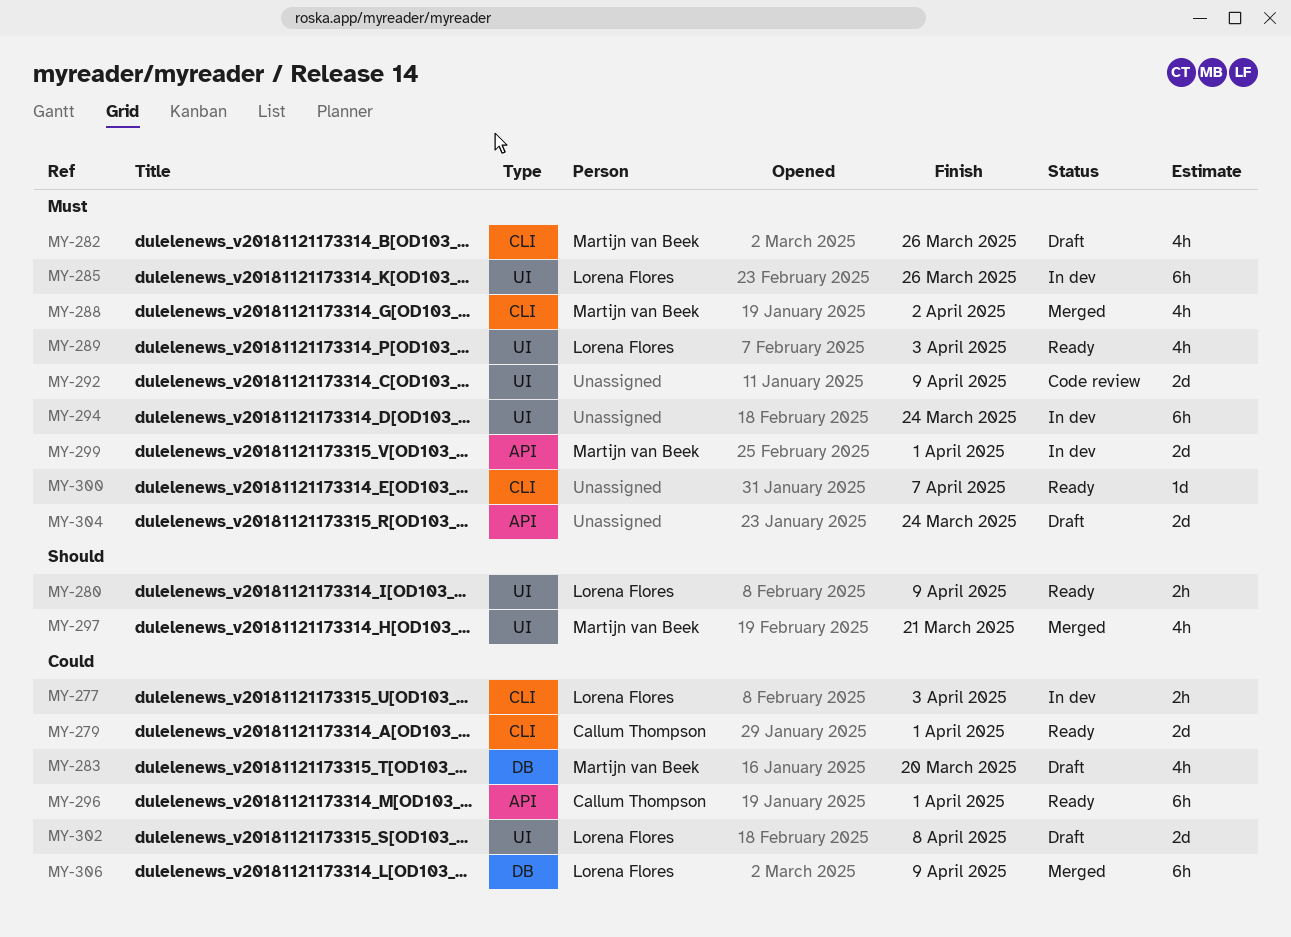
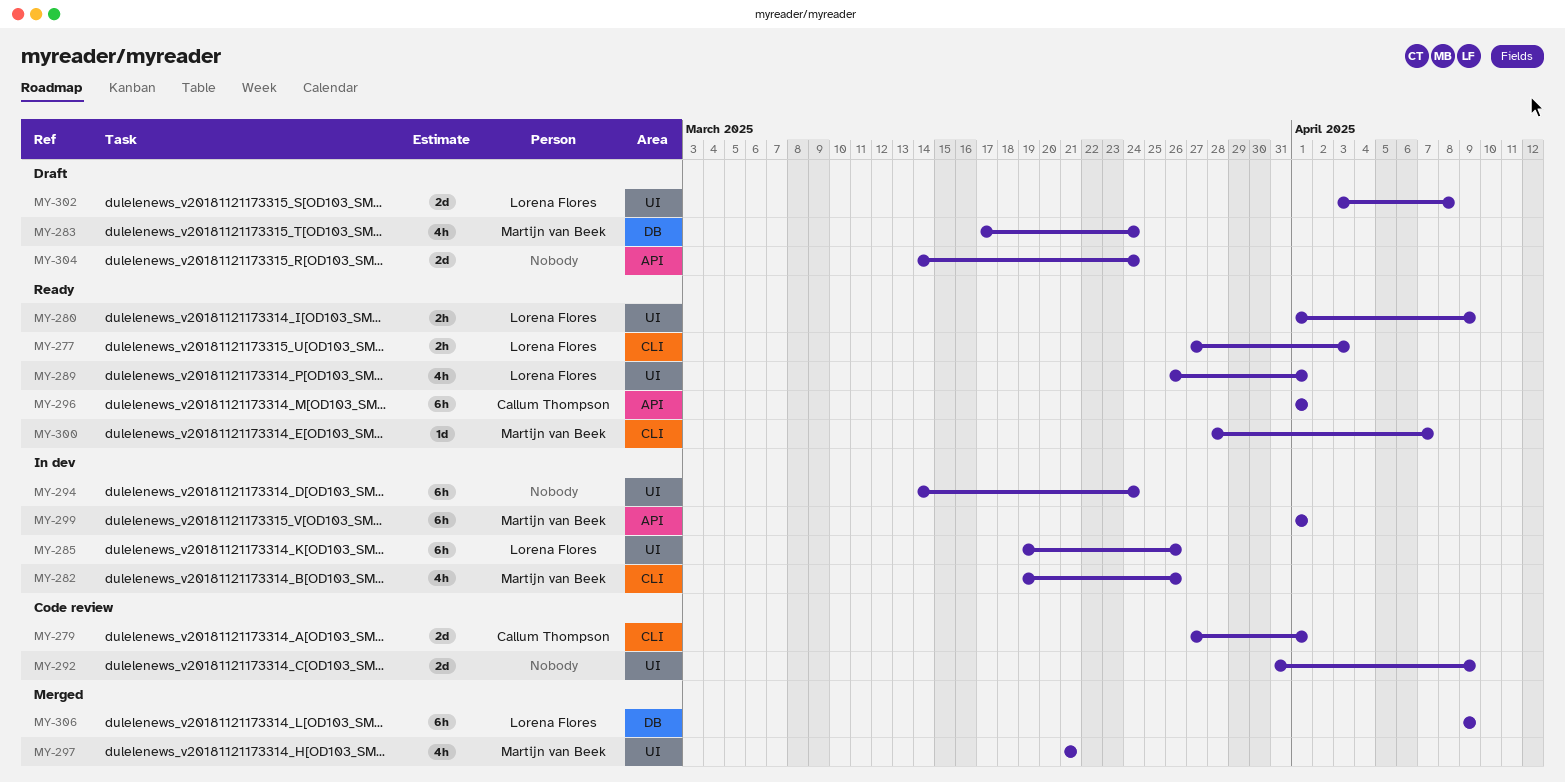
MY-277, status: In dev -> Ready
MY-279, status: Ready -> Code review
MY-282, status: Draft -> In dev
MY-283, due: Mar 20 -> Mar 24
MY-288: present -> none
MY-289, due: Apr 3 -> Apr 1
MY-299, estimate: 2d -> 6h
MY-300, owner: none -> Martijn van Beek

